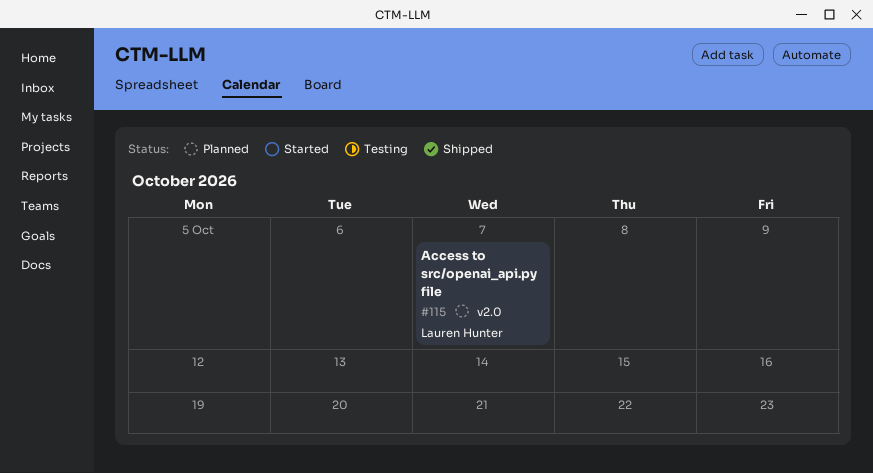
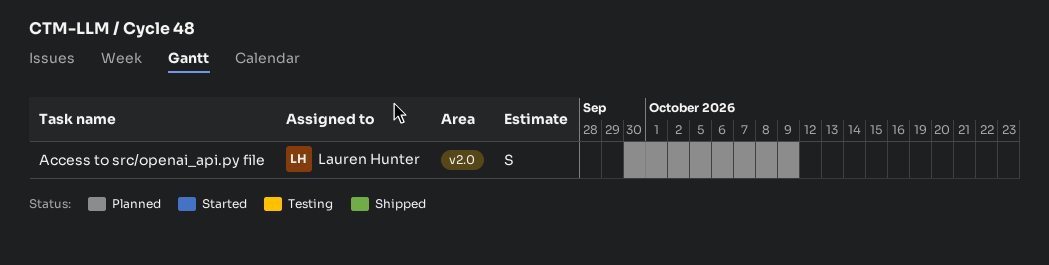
Access to src/openai_api.py file, due: Oct 7 -> Oct 9

